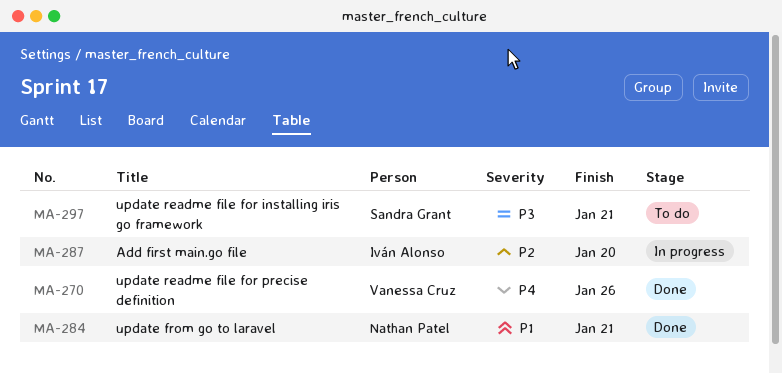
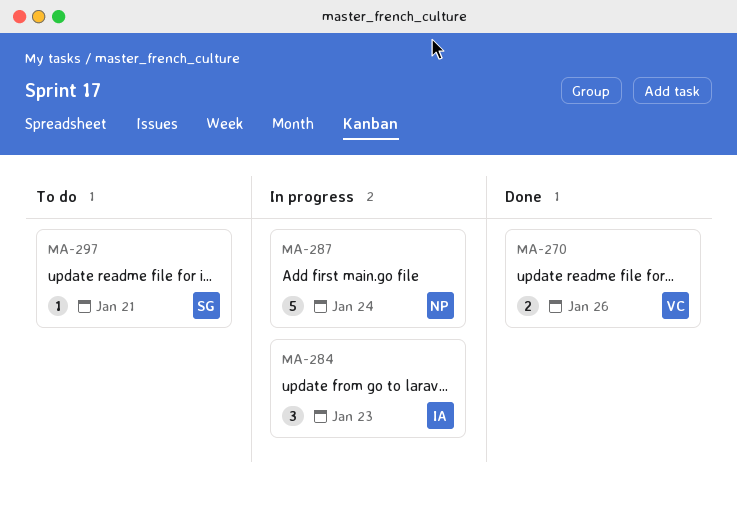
MA-284, status: Done -> In progress
MA-284, owner: Nathan Patel -> Iván Alonso
MA-284, due: Jan 21 -> Jan 23
MA-287, owner: Iván Alonso -> Nathan Patel
MA-287, due: Jan 20 -> Jan 24

